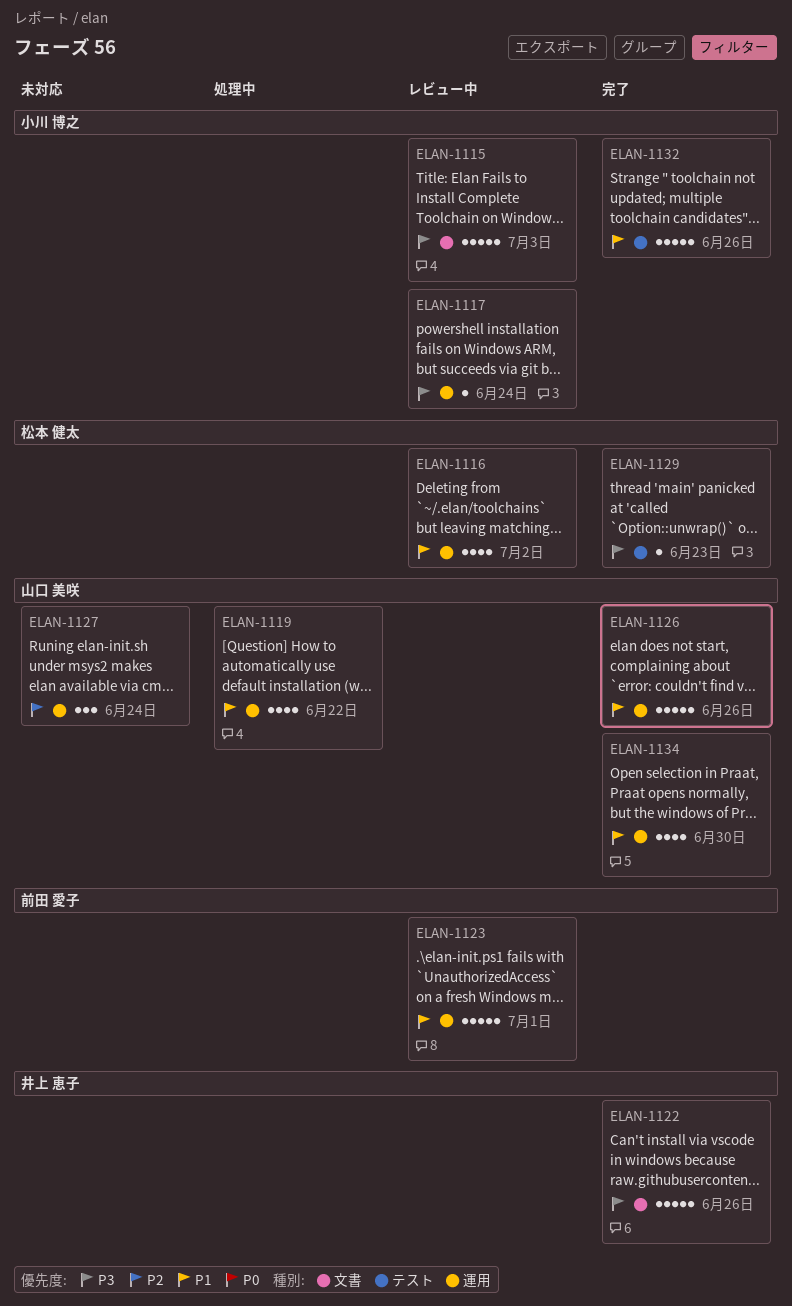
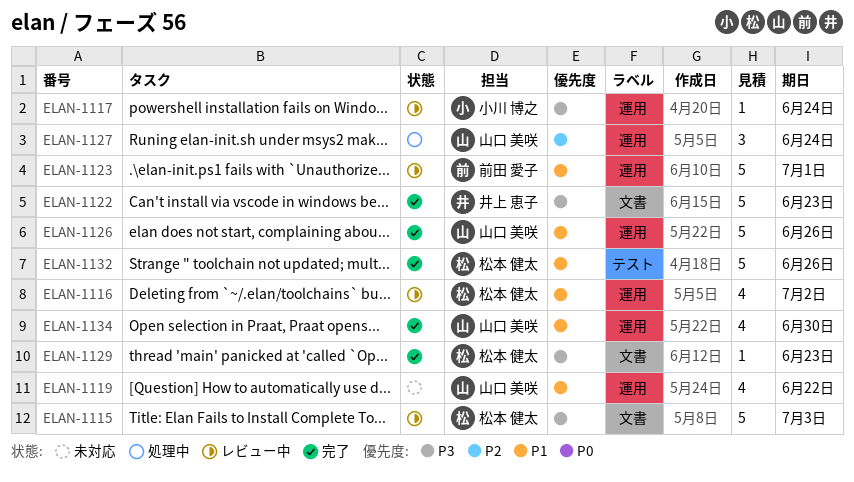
ELAN-1115, owner: 小川 博之 -> 松本 健太
ELAN-1119, status: 処理中 -> 未対応
ELAN-1122, due: Jun 26 -> Jun 23
ELAN-1127, status: 未対応 -> 処理中
ELAN-1129, label: テスト -> 文書
ELAN-1132, owner: 小川 博之 -> 松本 健太

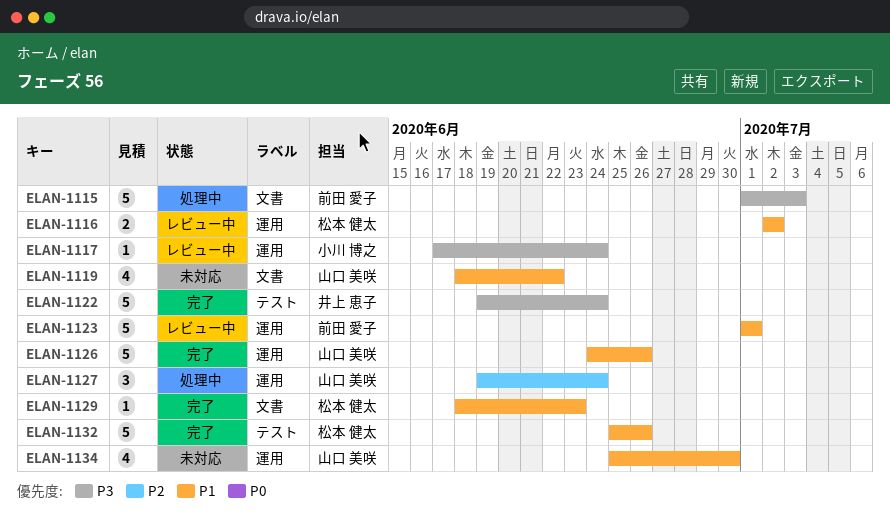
ELAN-1115, status: レビュー中 -> 処理中
ELAN-1115, owner: 松本 健太 -> 前田 愛子
ELAN-1116, estimate: 4 -> 2
ELAN-1119, label: 運用 -> 文書
ELAN-1122, label: 文書 -> テスト
ELAN-1122, due: Jun 23 -> Jun 24
ELAN-1129, priority: P3 -> P1
ELAN-1134, status: 完了 -> 未対応

